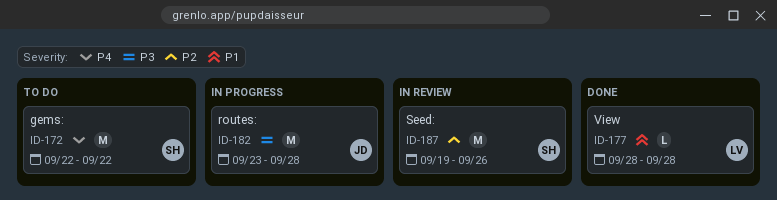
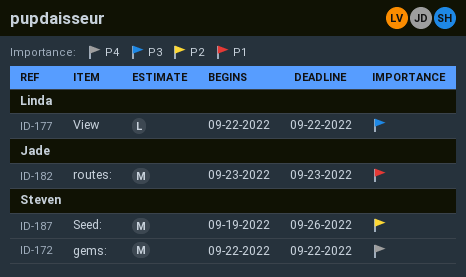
ID-177, priority: P1 -> P3
ID-177, start: Sep 28 -> Sep 22
ID-177, due: Sep 28 -> Sep 22
ID-182, priority: P3 -> P1
ID-182, due: Sep 28 -> Sep 23

